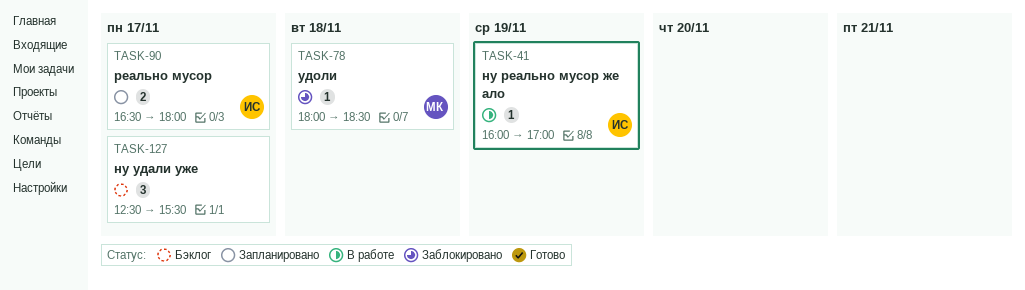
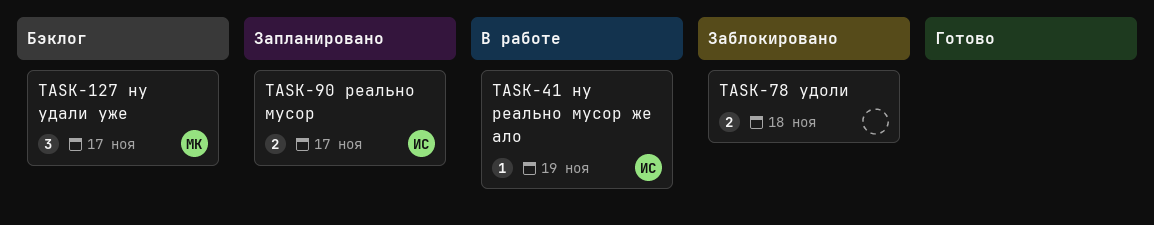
TASK-78, owner: МК -> none
TASK-78, estimate: 1 -> 2
TASK-127, owner: none -> МК

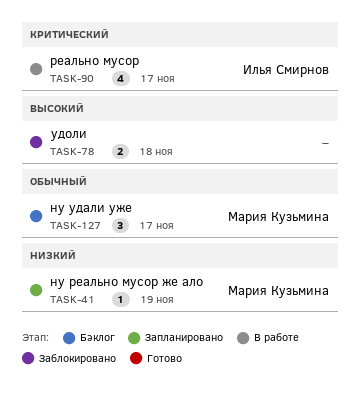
TASK-41, status: В работе -> Запланировано
TASK-41, owner: Илья Смирнов -> Мария Кузьмина
TASK-90, status: Запланировано -> В работе
TASK-90, estimate: 2 -> 4

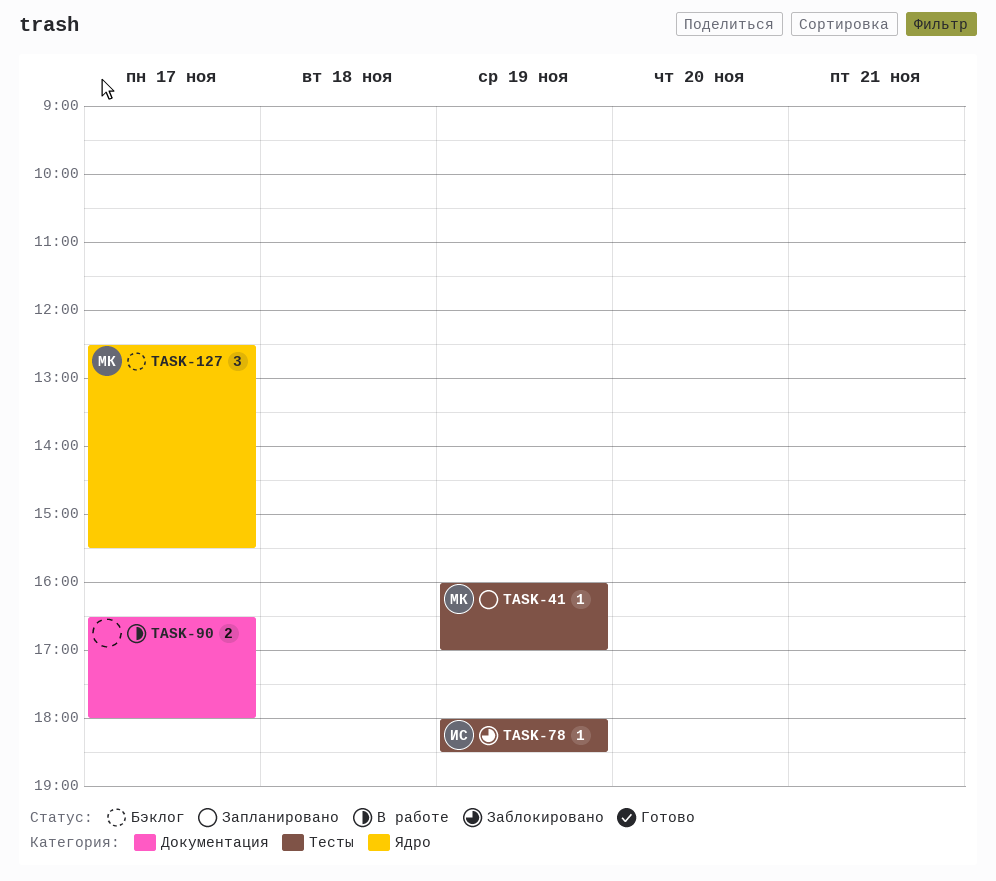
TASK-78, owner: none -> Илья Смирнов
TASK-78, estimate: 2 -> 1
TASK-78, day: Nov 18 -> Nov 19
TASK-90, owner: Илья Смирнов -> none
TASK-90, estimate: 4 -> 2

